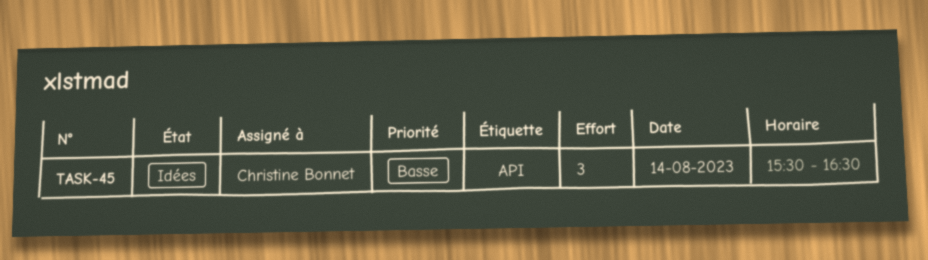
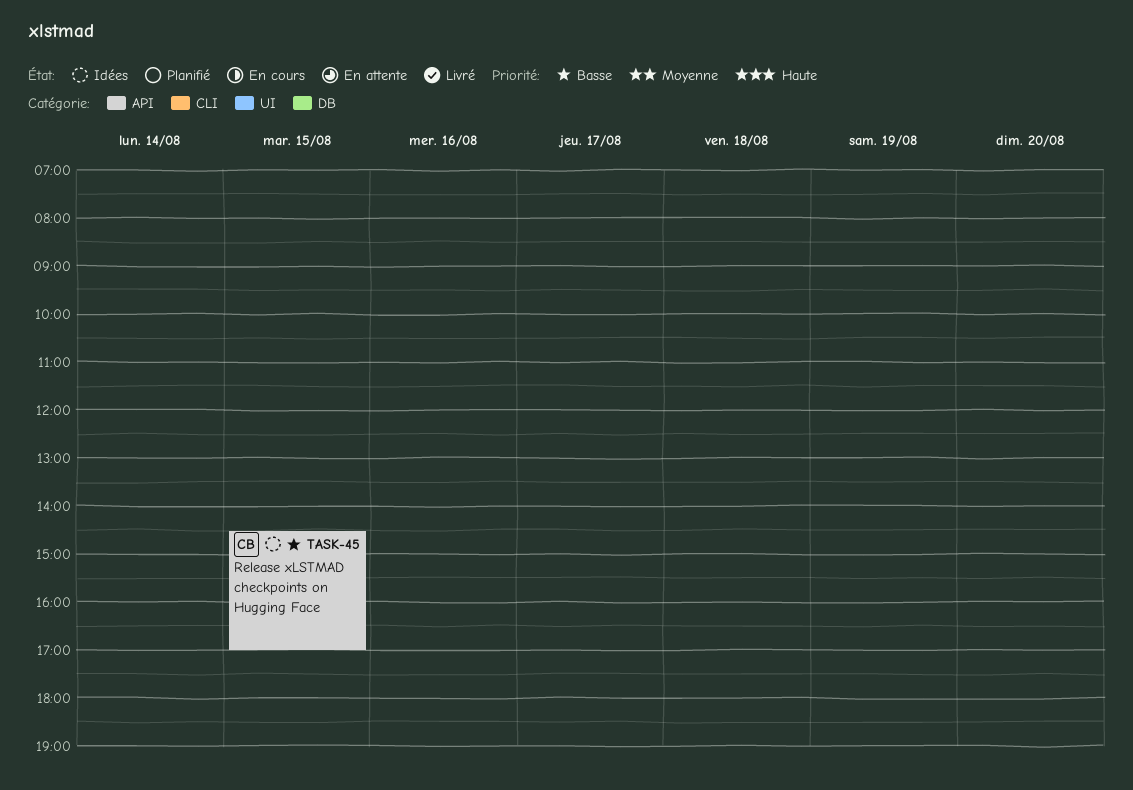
TASK-45, day: Aug 14 -> Aug 15
TASK-45, begins: 15:30 -> 14:30
TASK-45, ends: 16:30 -> 17:00

